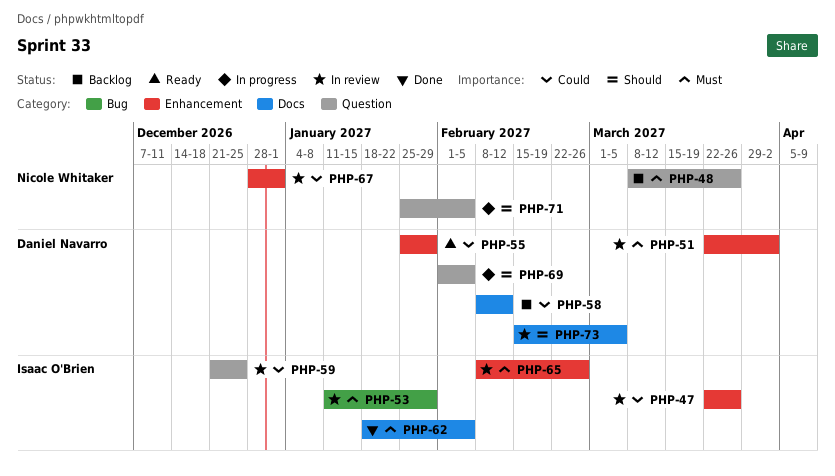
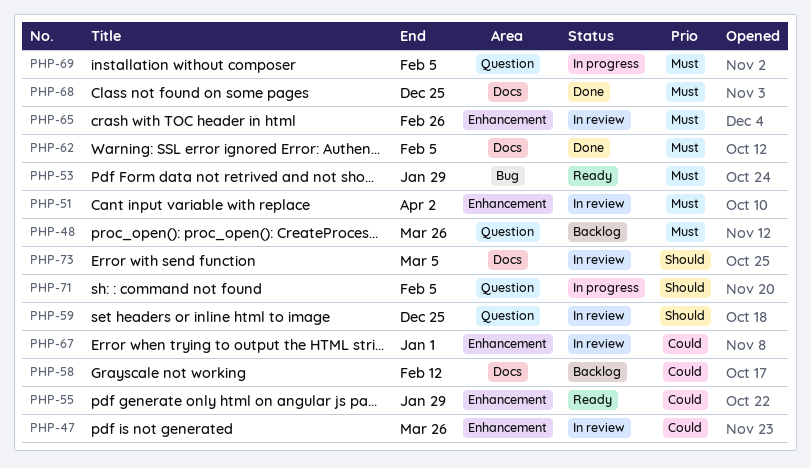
PHP-53, status: In review -> Ready
PHP-59, priority: Could -> Should
PHP-68: none -> present
PHP-69, priority: Should -> Must

